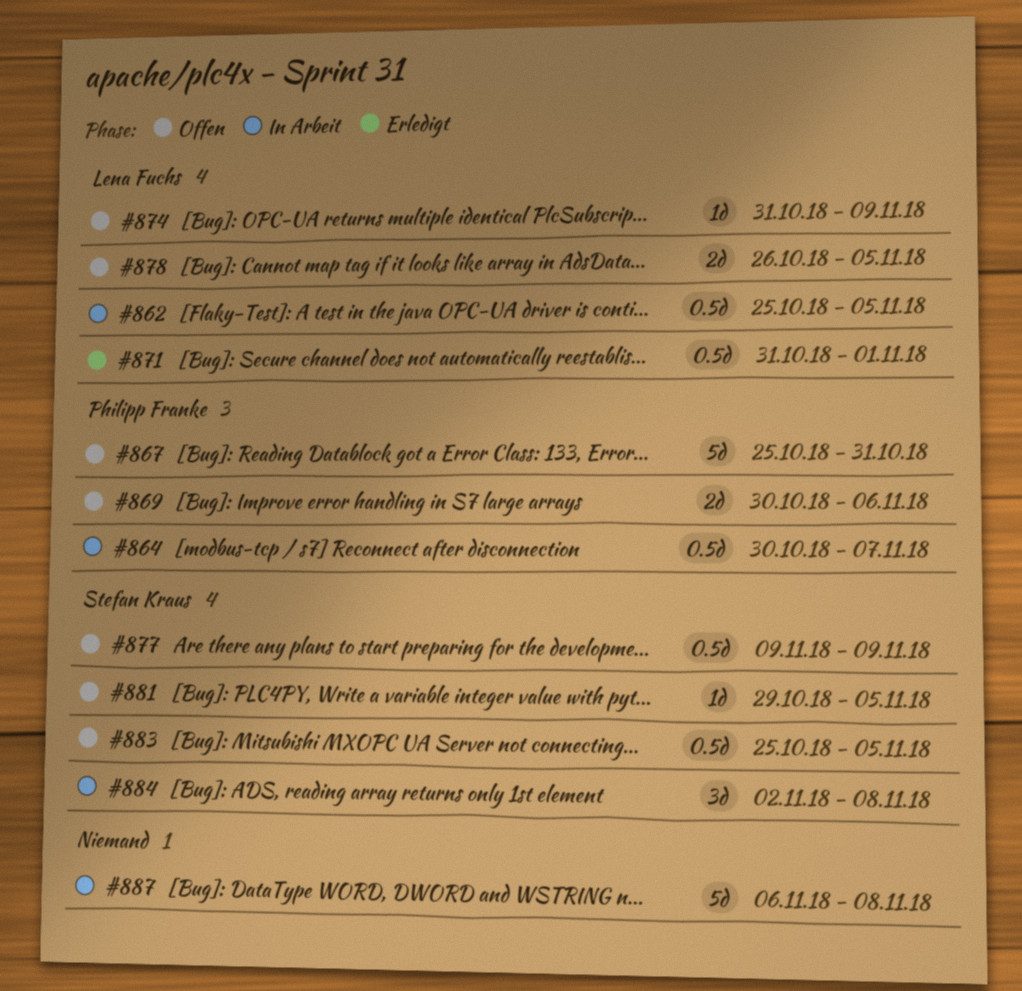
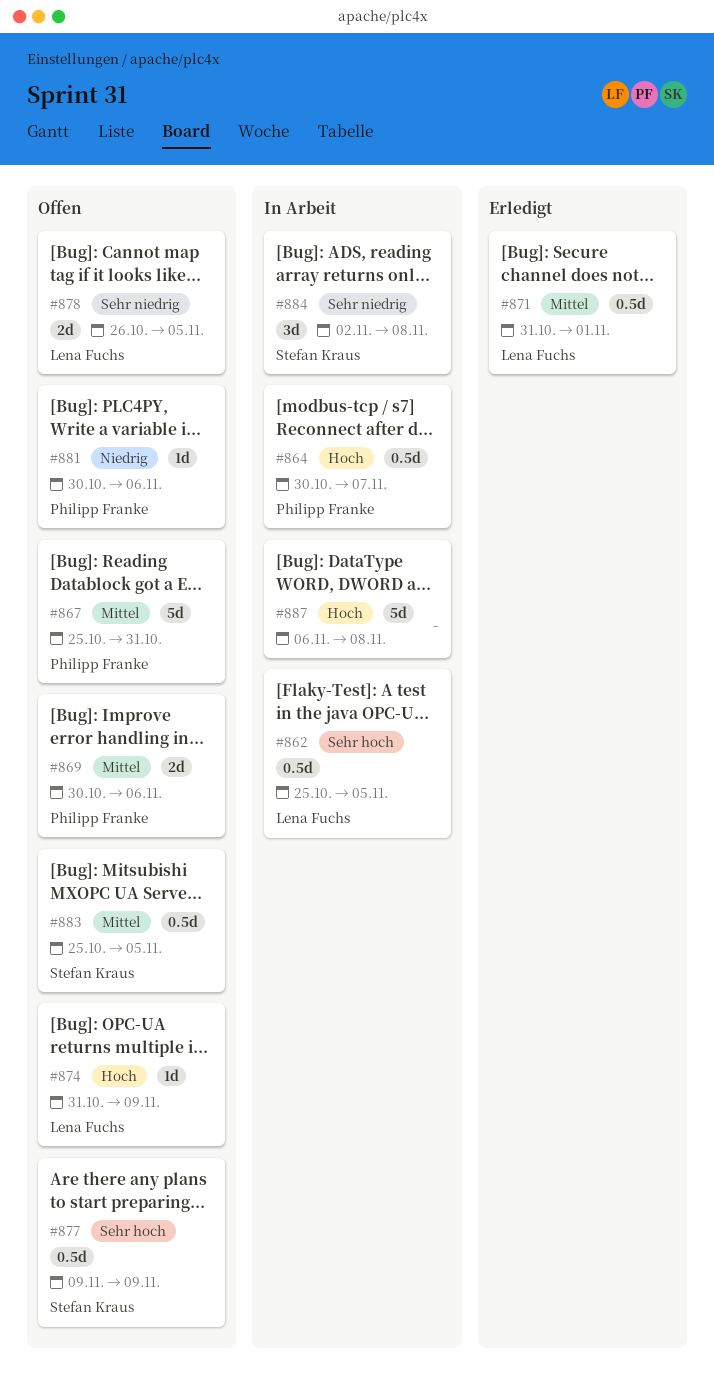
#881, owner: Stefan Kraus -> Philipp Franke
#881, start: Oct 29 -> Oct 30
#881, due: Nov 5 -> Nov 6

